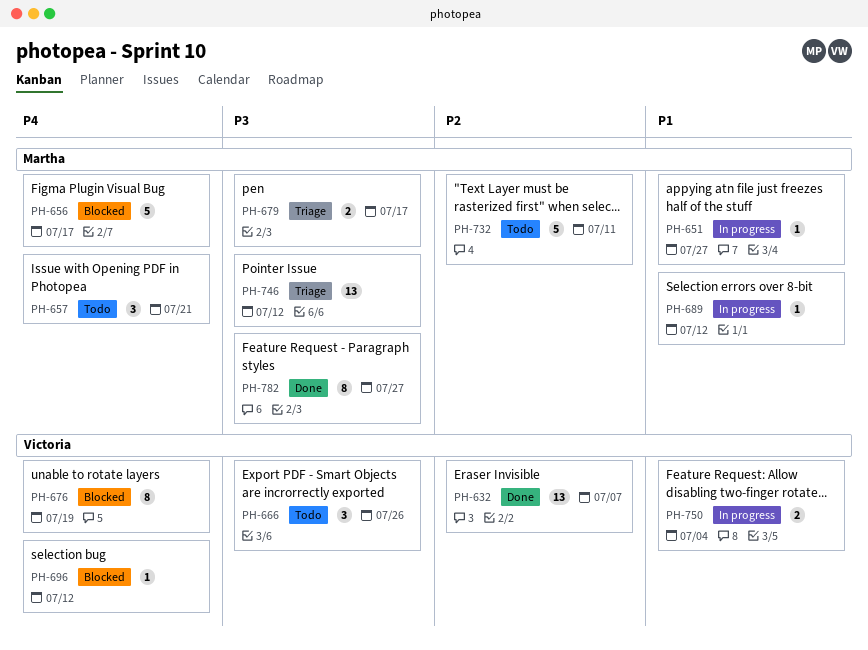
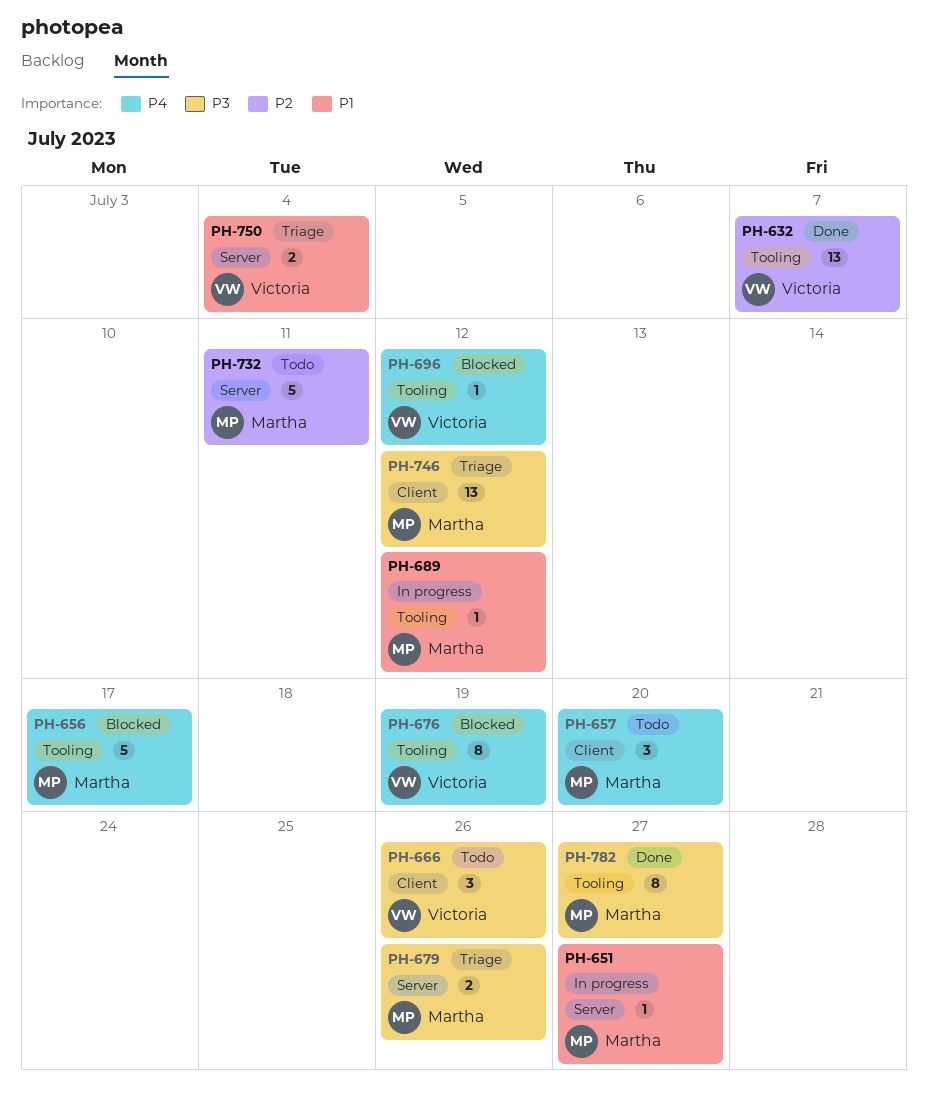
PH-657, due: Jul 21 -> Jul 20
PH-679, due: Jul 17 -> Jul 26
PH-750, status: In progress -> Triage

